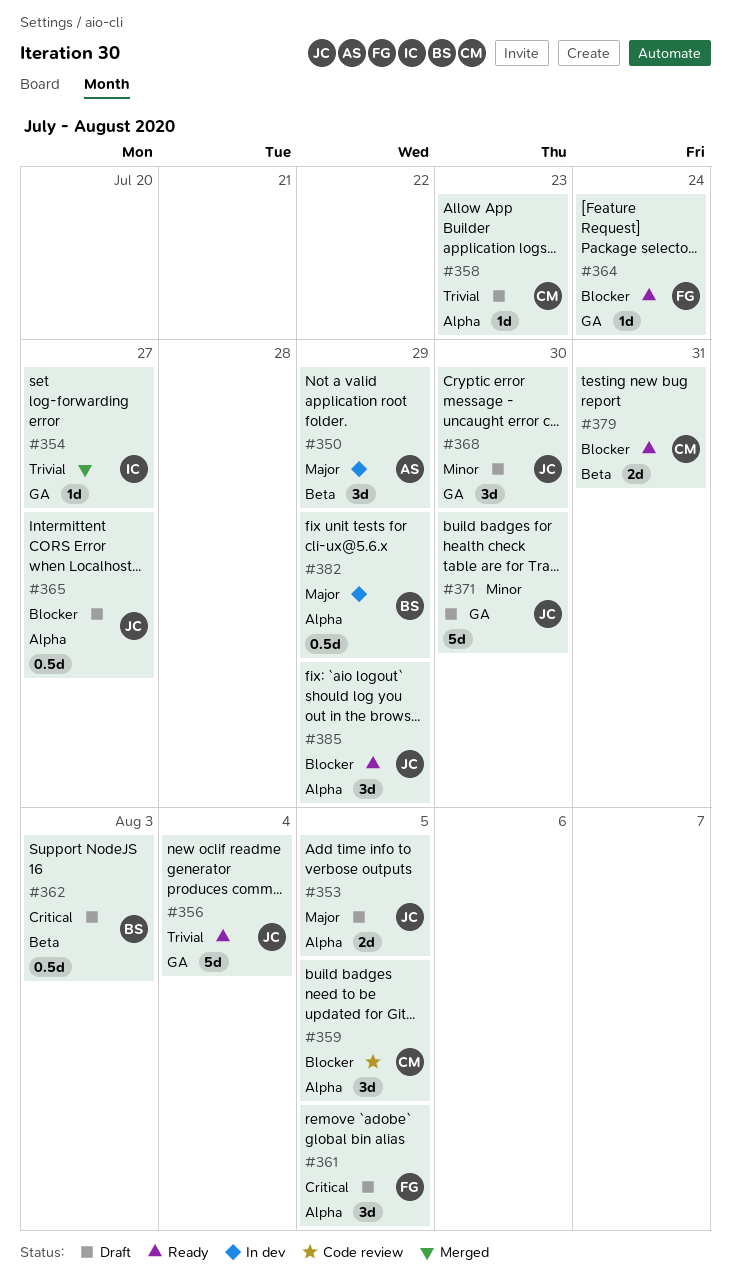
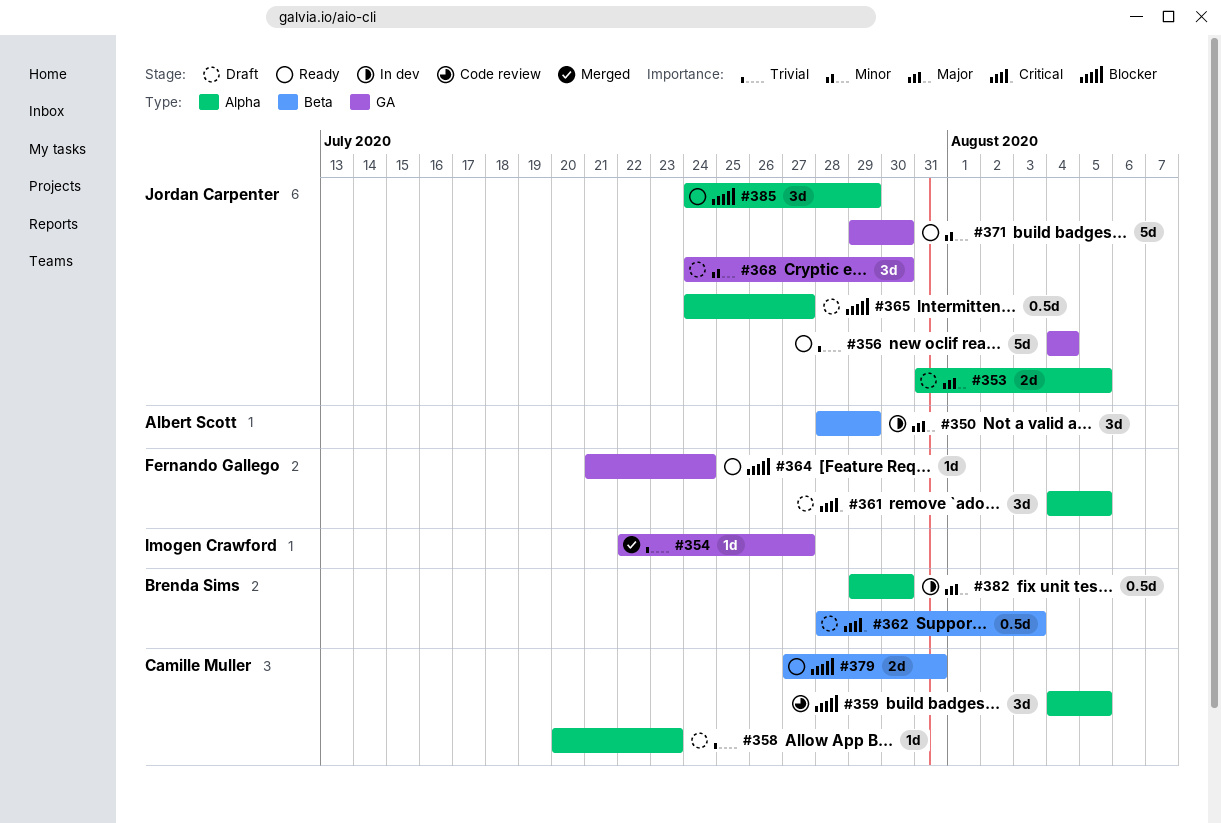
#371, status: Draft -> Ready
#382, due: Jul 29 -> Jul 30

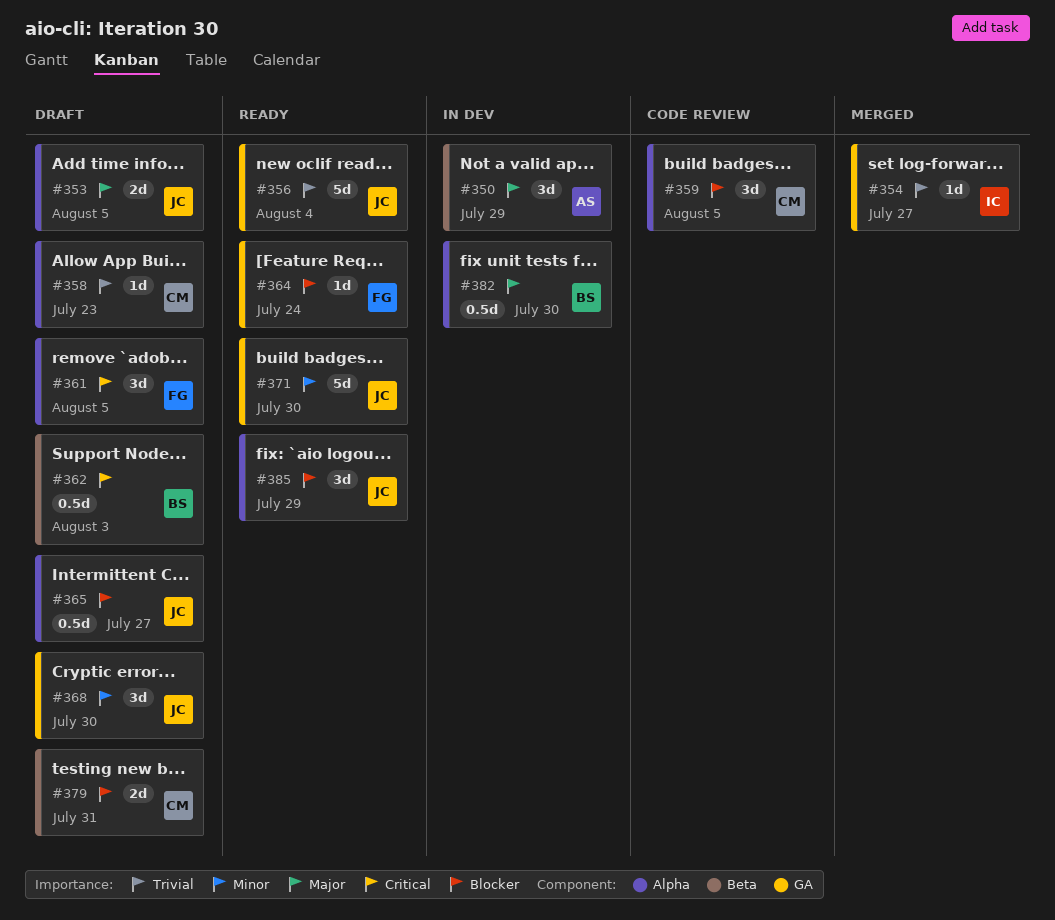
#379, status: Ready -> Draft

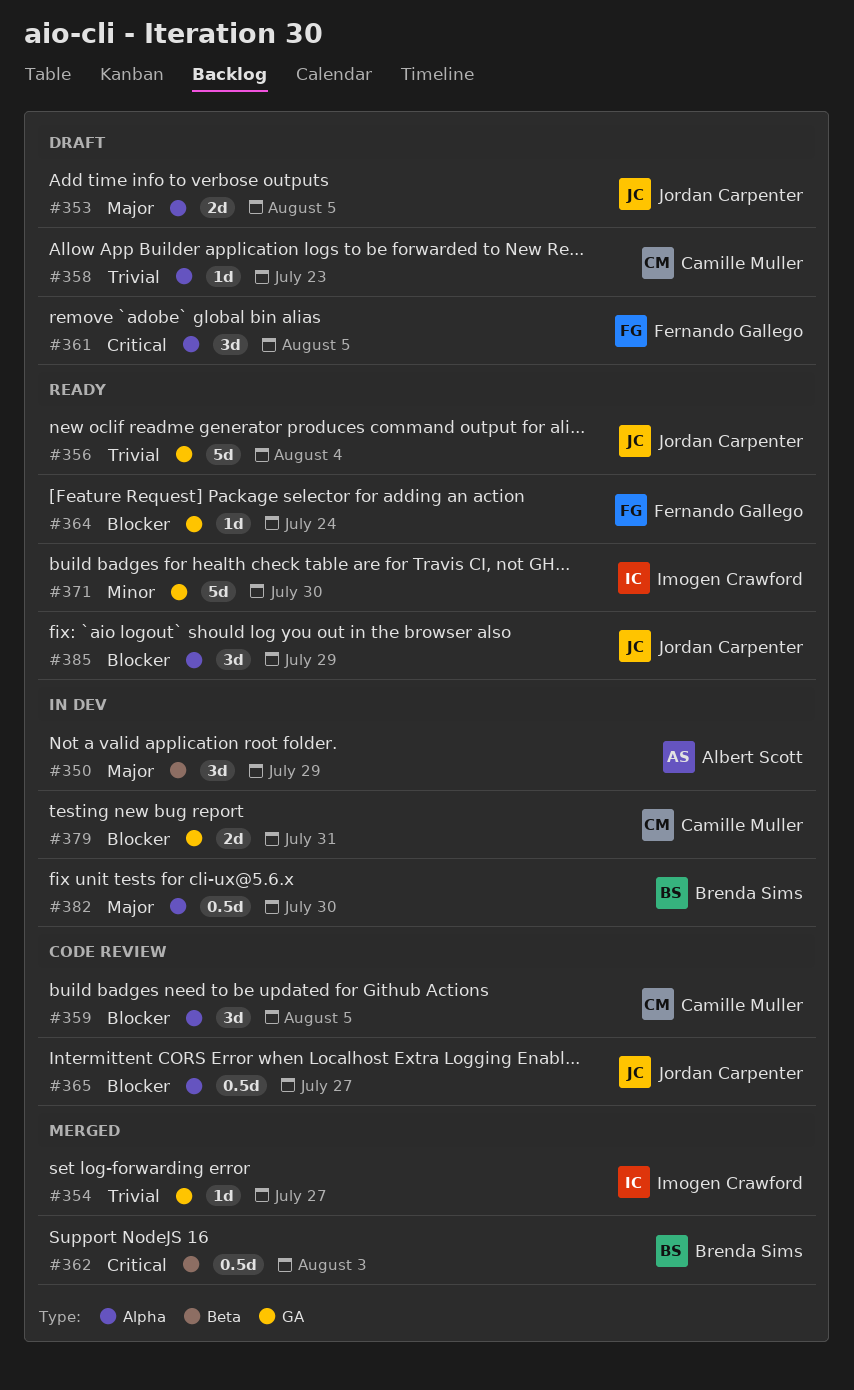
#362, status: Draft -> Merged
#365, status: Draft -> Code review
#368: present -> none
#371, owner: Jordan Carpenter -> Imogen Crawford
#379, status: Draft -> In dev
#379, label: Beta -> GA

